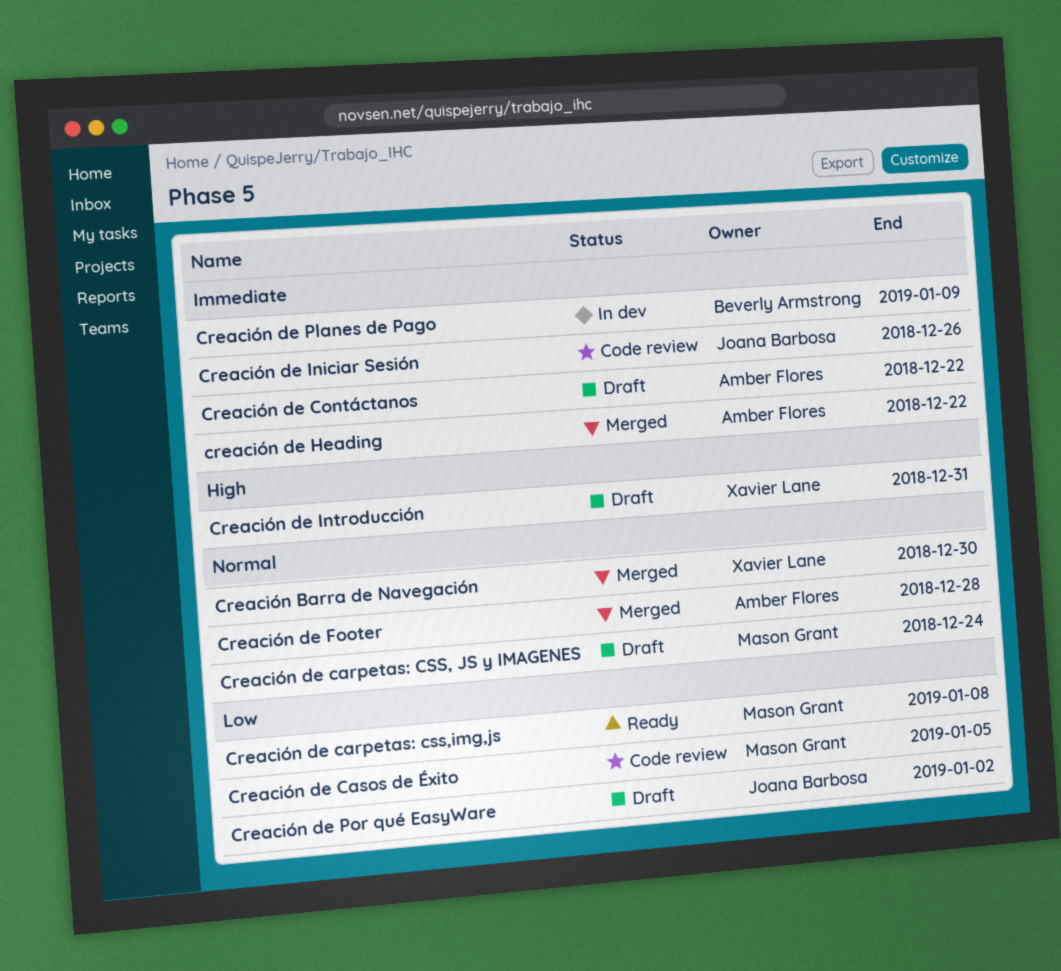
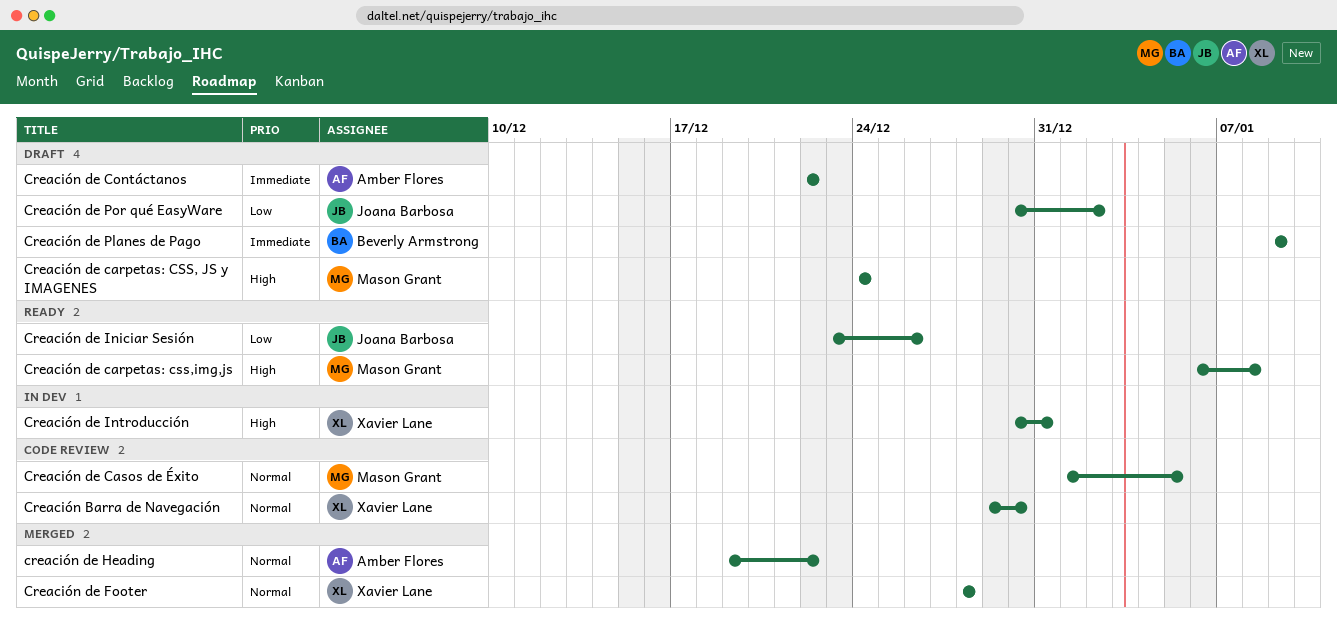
Creación Barra de Navegación, status: Merged -> Code review
Creación de carpetas: CSS, JS y IMAGENES, priority: Normal -> High
Creación de carpetas: css,img,js, priority: Low -> High
Creación de Casos de Éxito, priority: Low -> Normal
Creación de Footer, owner: Amber Flores -> Xavier Lane
creación de Heading, priority: Immediate -> Normal
Creación de Iniciar Sesión, status: Code review -> Ready
Creación de Iniciar Sesión, priority: Immediate -> Low
Creación de Introducción, status: Draft -> In dev
Creación de Planes de Pago, status: In dev -> Draft

